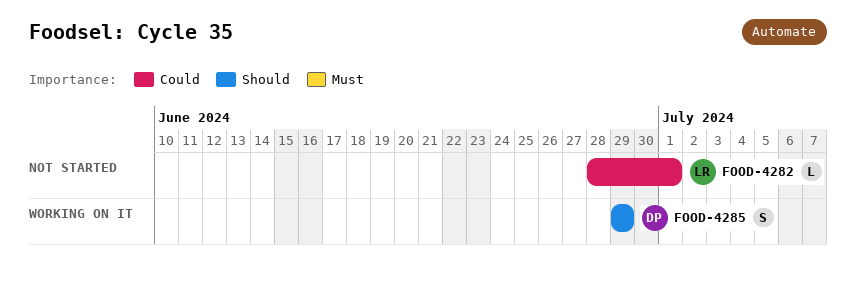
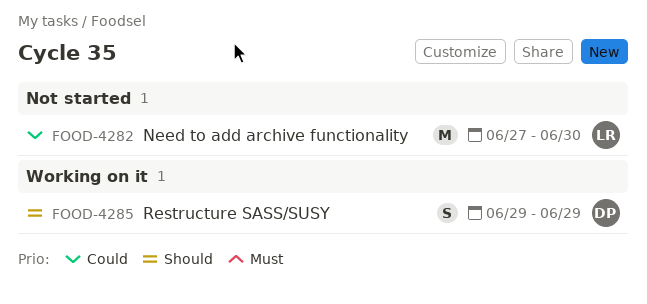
FOOD-4282, estimate: L -> M
FOOD-4282, start: Jun 28 -> Jun 27
FOOD-4282, due: Jul 1 -> Jun 30

